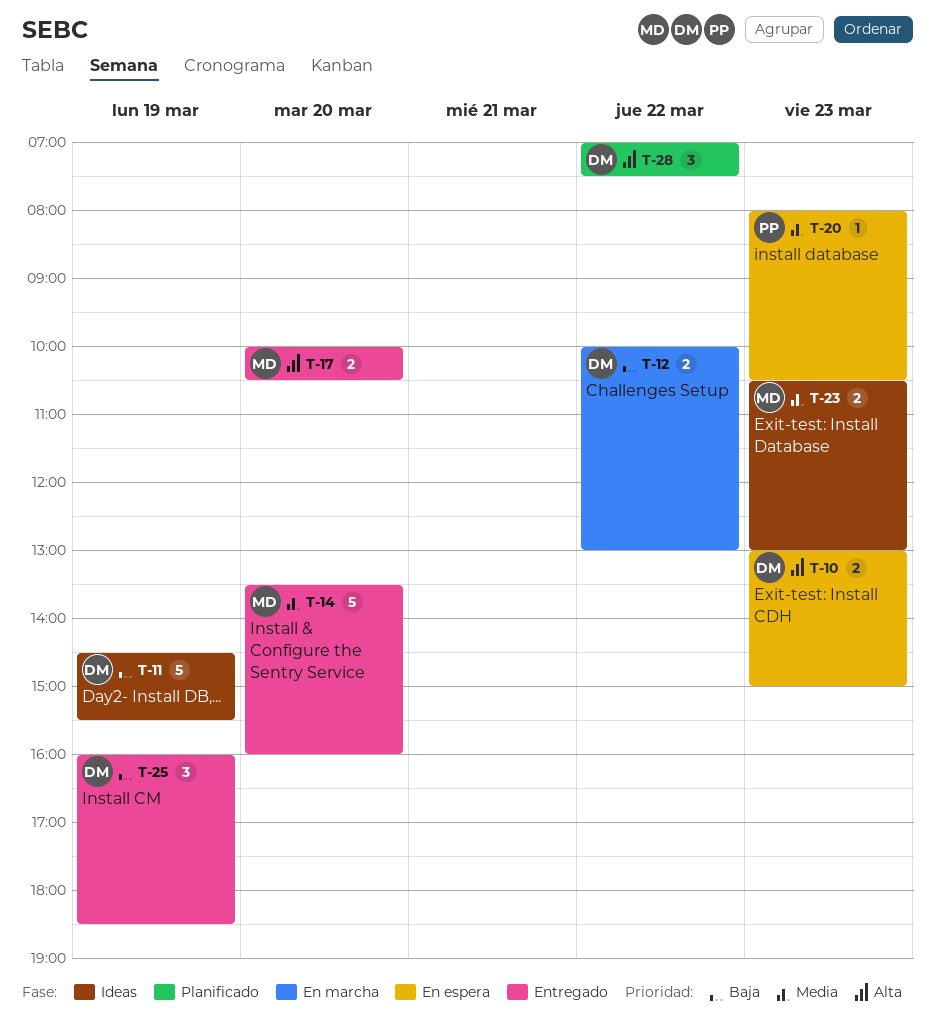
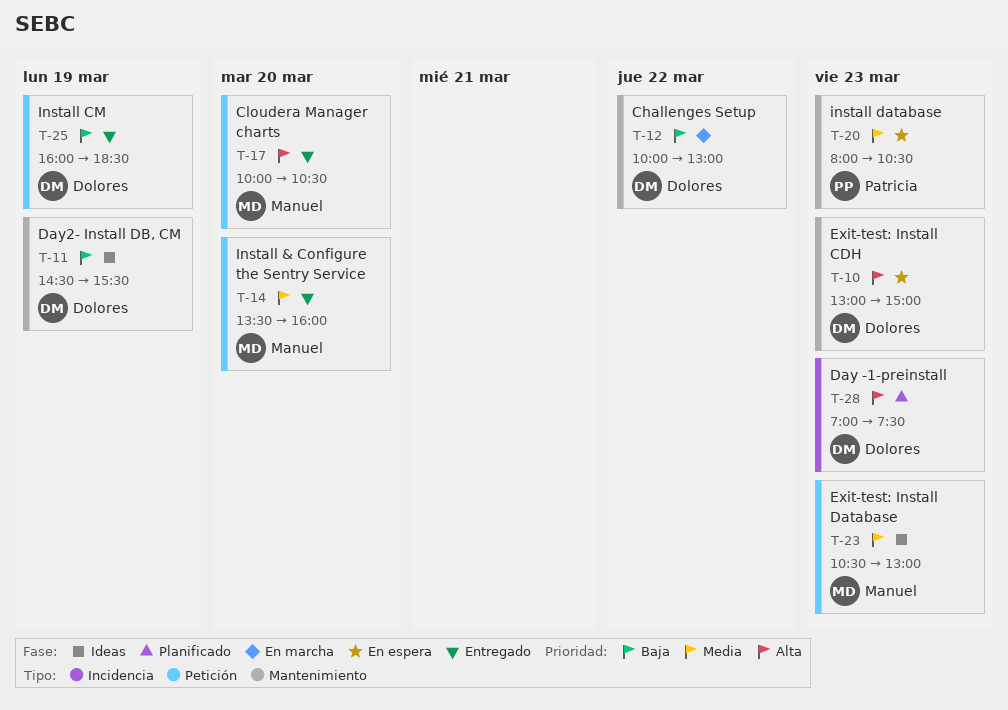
T-28, day: Mar 22 -> Mar 23

